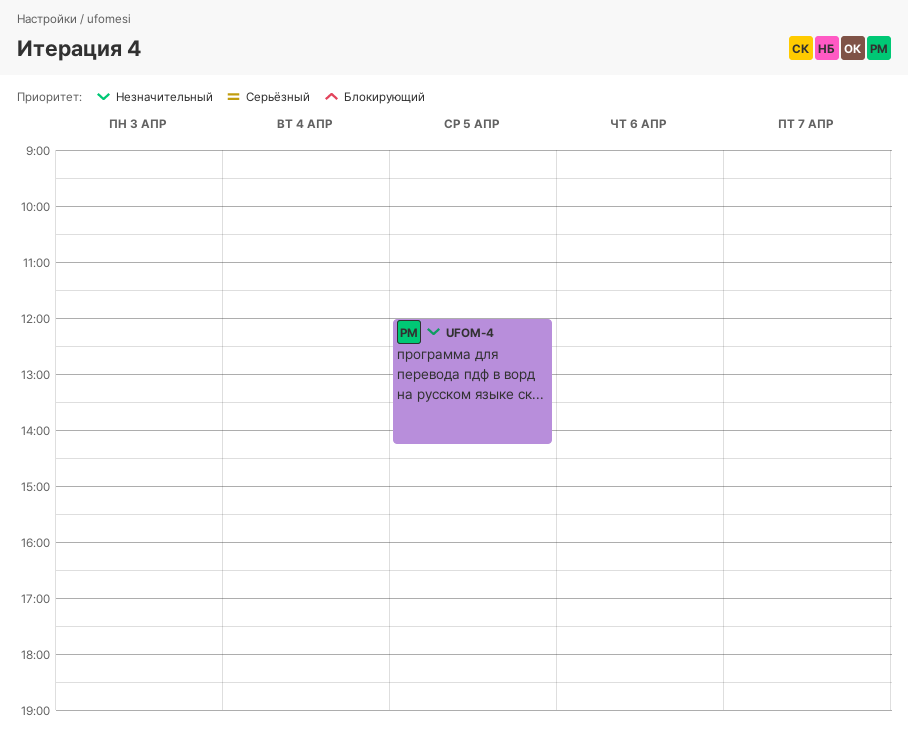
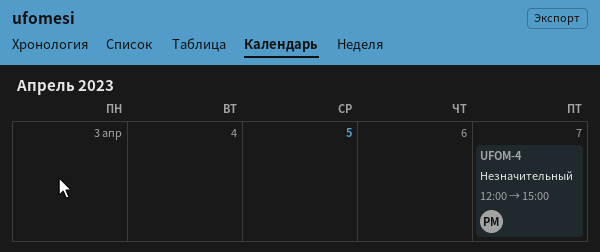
UFOM-4, day: Apr 5 -> Apr 7
UFOM-4, ends: 14:15 -> 15:00

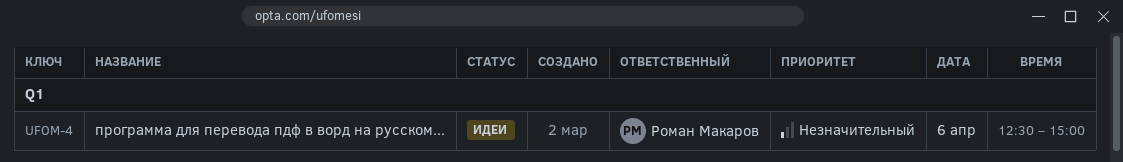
UFOM-4, day: Apr 7 -> Apr 6
UFOM-4, begins: 12:00 -> 12:30

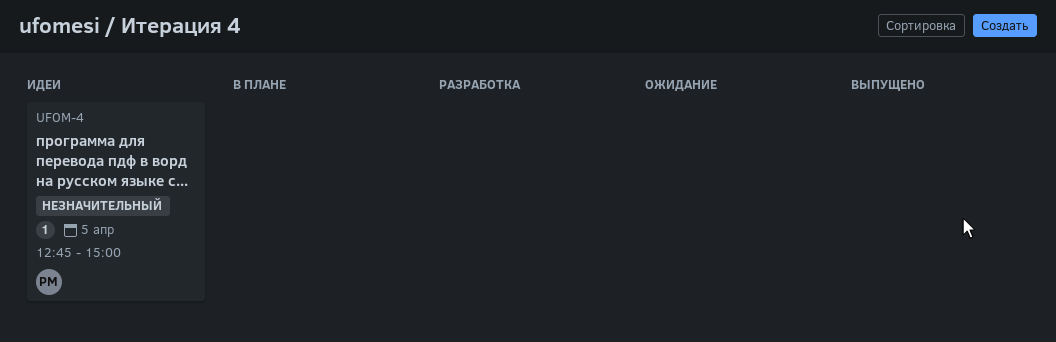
UFOM-4, day: Apr 6 -> Apr 5
UFOM-4, begins: 12:30 -> 12:45

